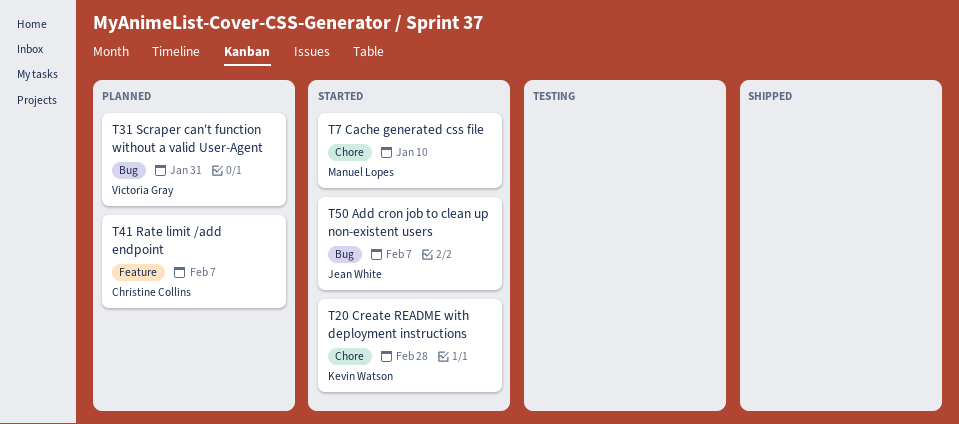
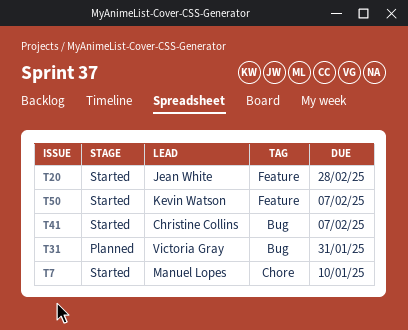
T20, owner: Kevin Watson -> Jean White
T20, label: Chore -> Feature
T41, status: Planned -> Started
T41, label: Feature -> Bug
T50, owner: Jean White -> Kevin Watson
T50, label: Bug -> Feature

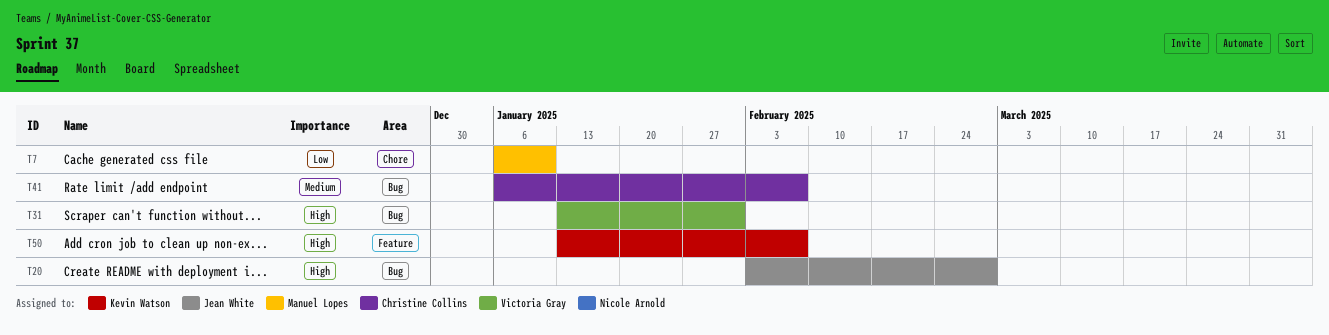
T20, label: Feature -> Bug

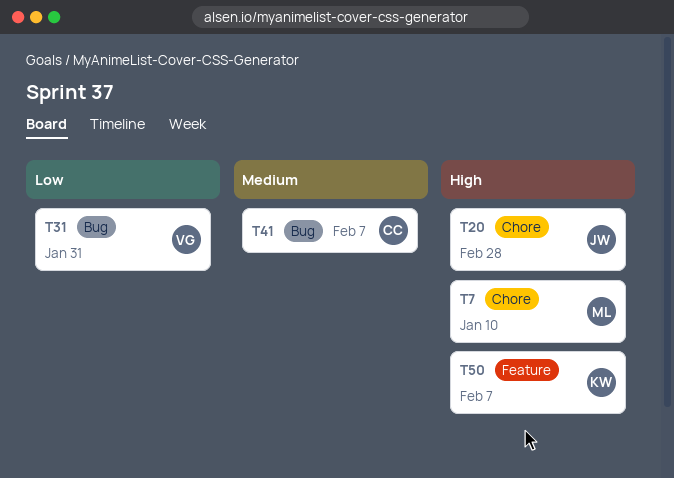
T7, priority: Low -> High
T20, label: Bug -> Chore
T31, priority: High -> Low

